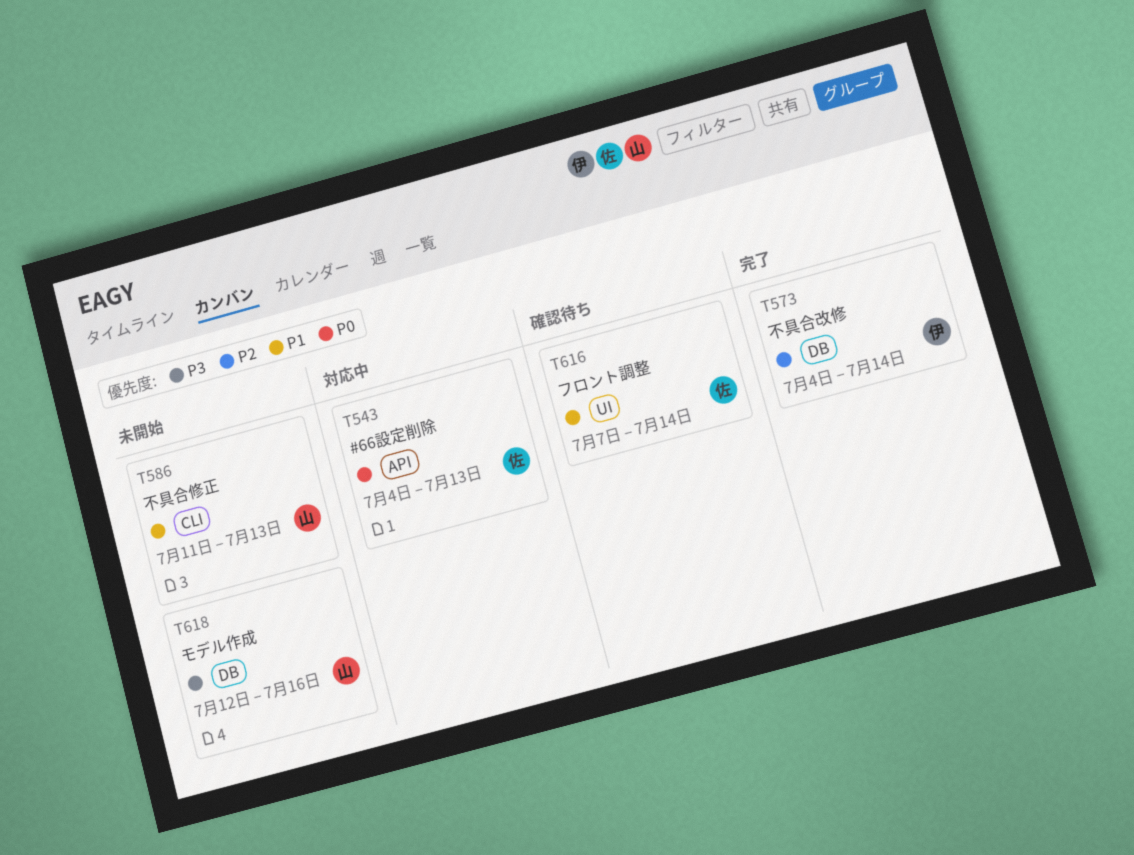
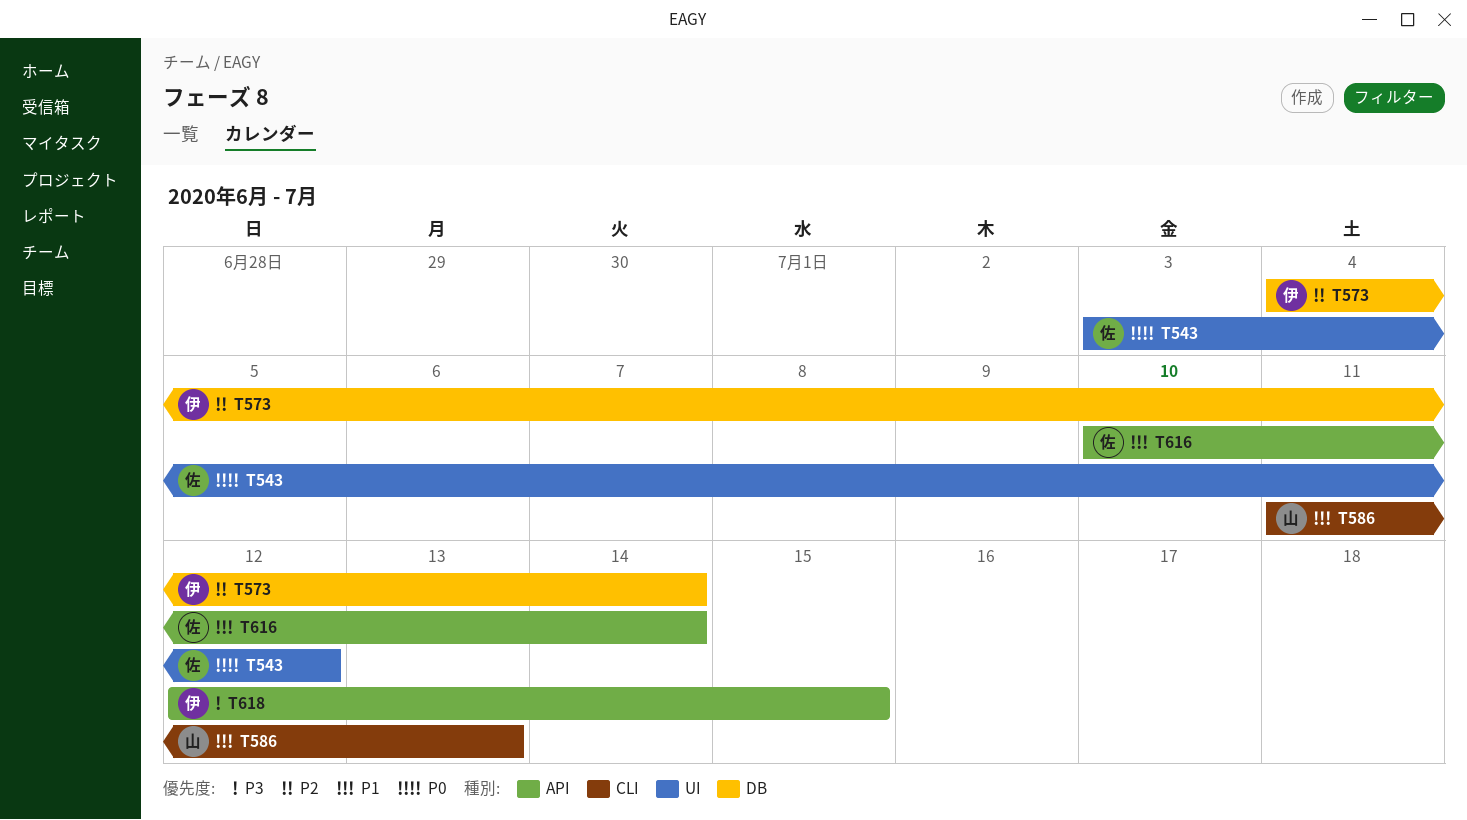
T543, label: API -> UI
T543, start: Jul 4 -> Jul 3
T543, due: Jul 13 -> Jul 12
T616, label: UI -> API
T616, start: Jul 7 -> Jul 10
T618, owner: 山 -> 伊
T618, label: DB -> API
T618, due: Jul 16 -> Jul 15

